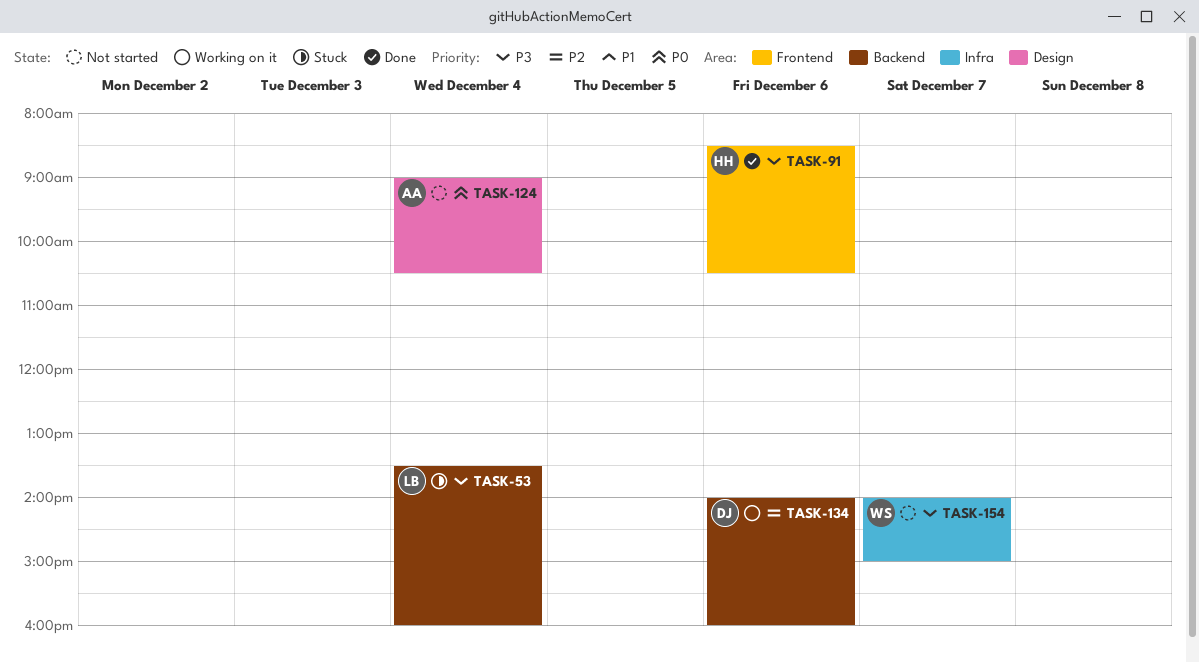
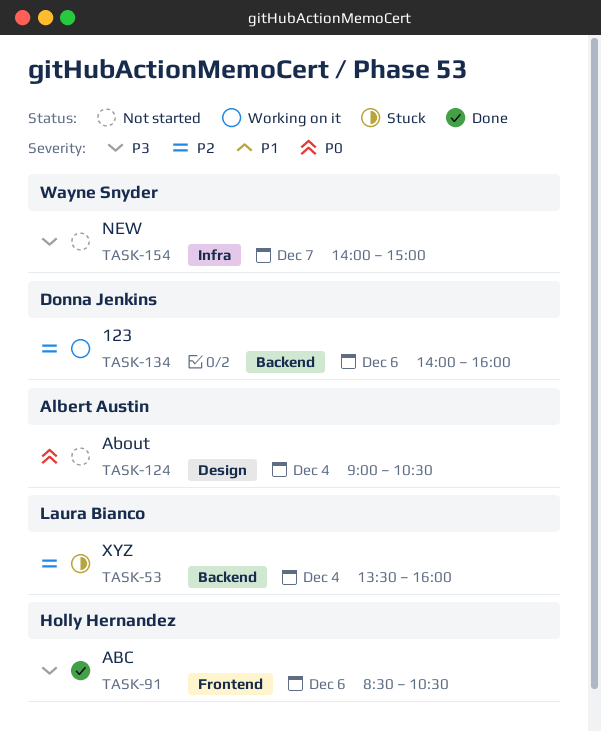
TASK-53, priority: P3 -> P2

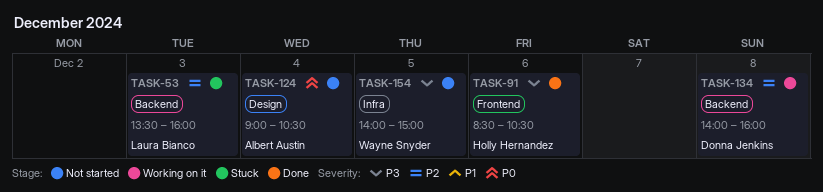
TASK-53, day: Dec 4 -> Dec 3
TASK-134, day: Dec 6 -> Dec 8
TASK-154, day: Dec 7 -> Dec 5

